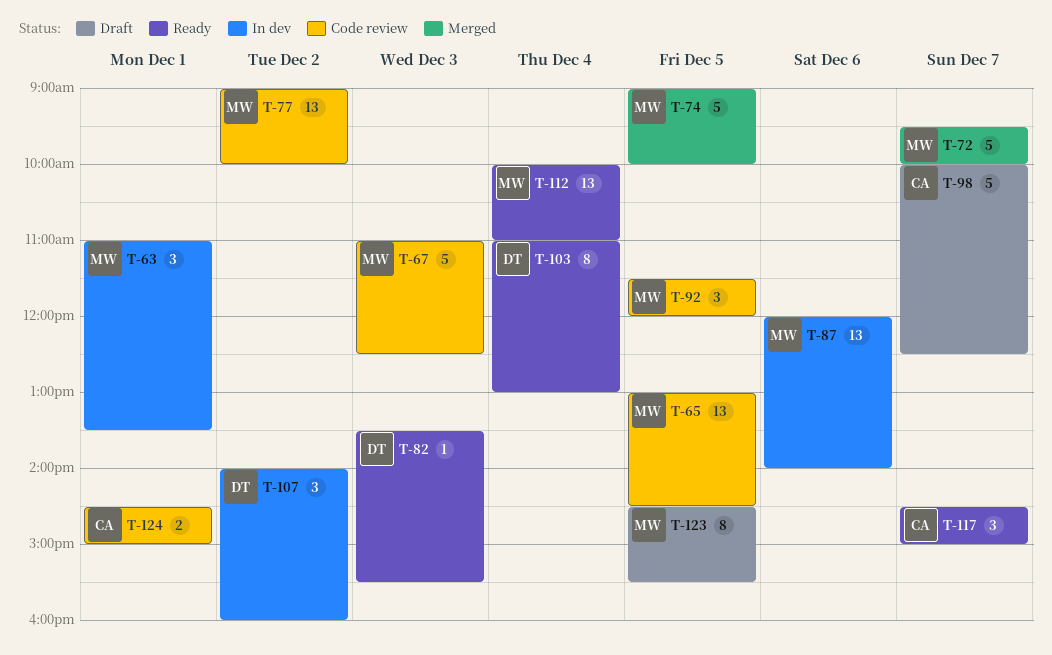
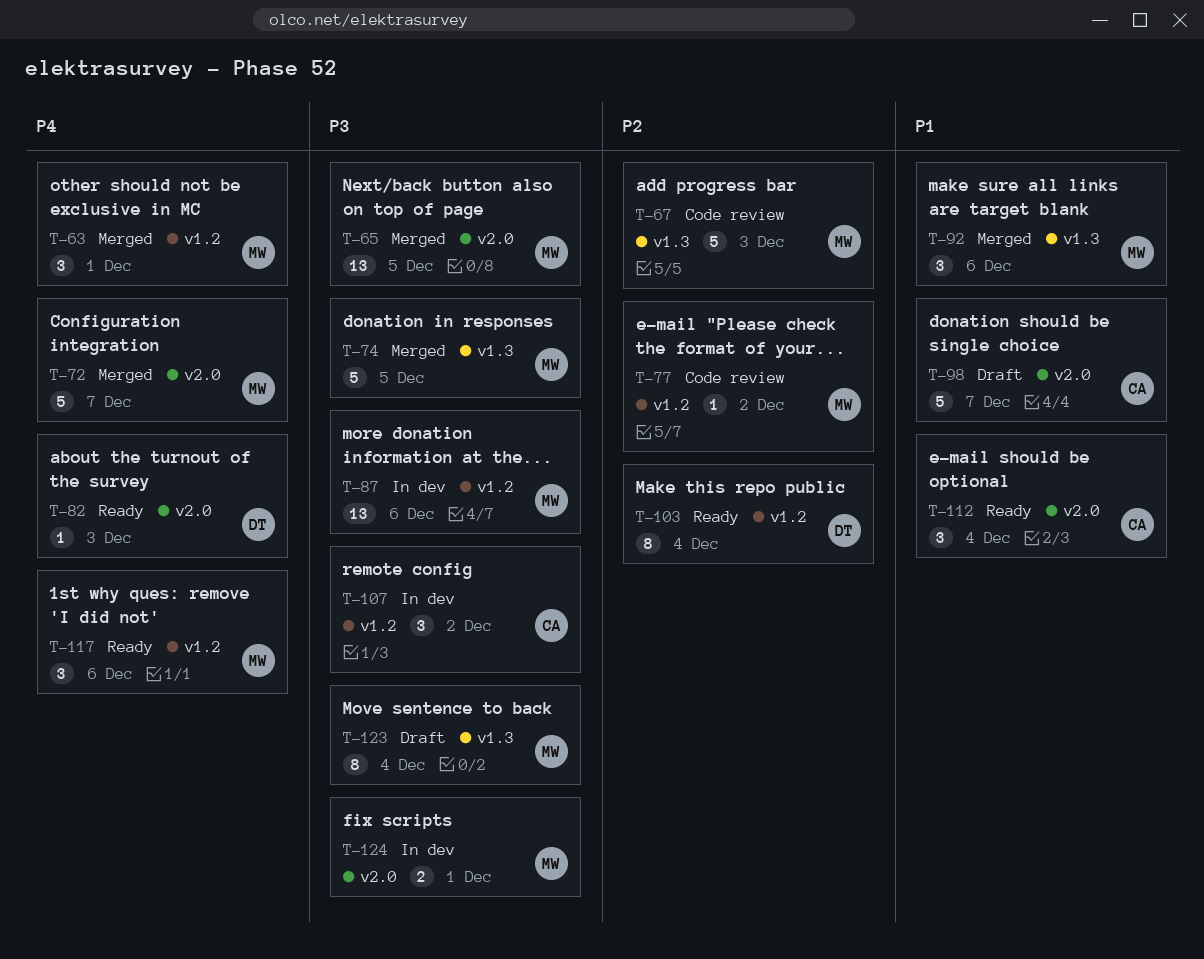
T-63, status: In dev -> Merged
T-65, status: Code review -> Merged
T-77, estimate: 13 -> 1
T-92, status: Code review -> Merged
T-92, day: Dec 5 -> Dec 6
T-107, owner: DT -> CA
T-112, owner: MW -> CA
T-112, estimate: 13 -> 3
T-117, owner: CA -> MW
T-117, day: Dec 7 -> Dec 6
T-123, day: Dec 5 -> Dec 4
T-124, status: Code review -> In dev
T-124, owner: CA -> MW

